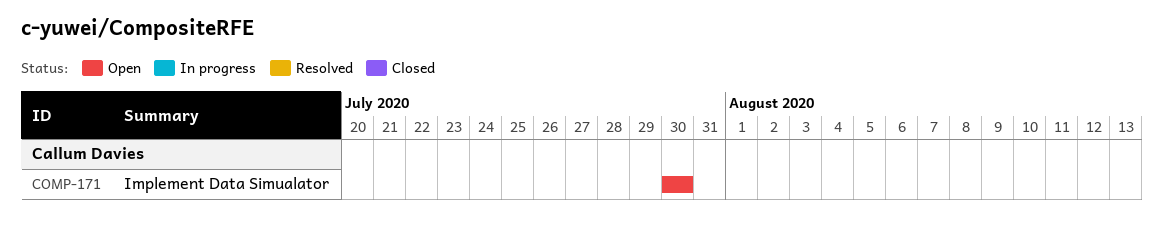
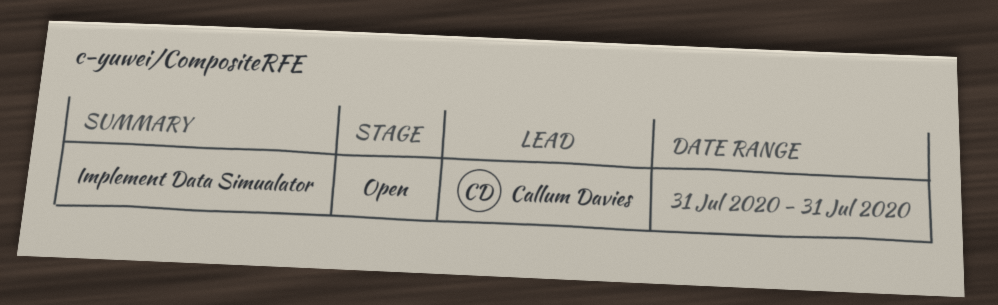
Implement Data Simualator, start: Jul 30 -> Jul 31
Implement Data Simualator, due: Jul 30 -> Jul 31

